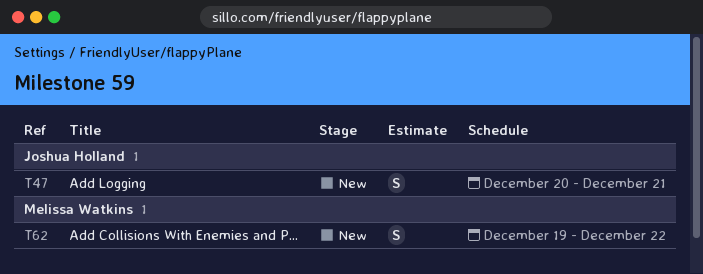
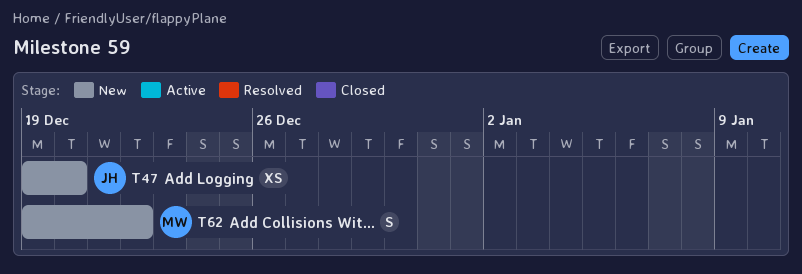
T47, estimate: S -> XS
T47, start: Dec 20 -> Dec 19
T47, due: Dec 21 -> Dec 20

